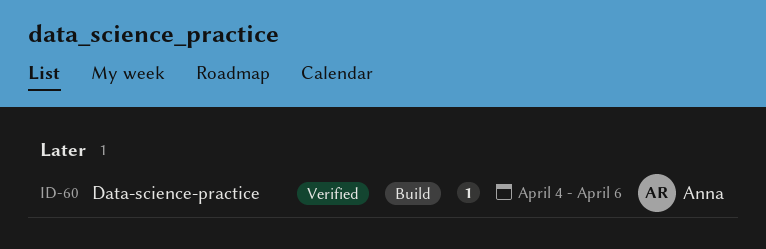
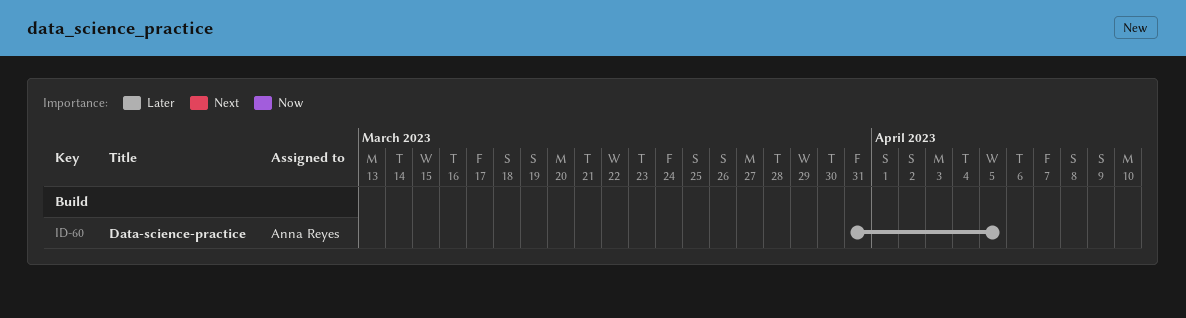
ID-60, start: Apr 4 -> Mar 31
ID-60, due: Apr 6 -> Apr 5

